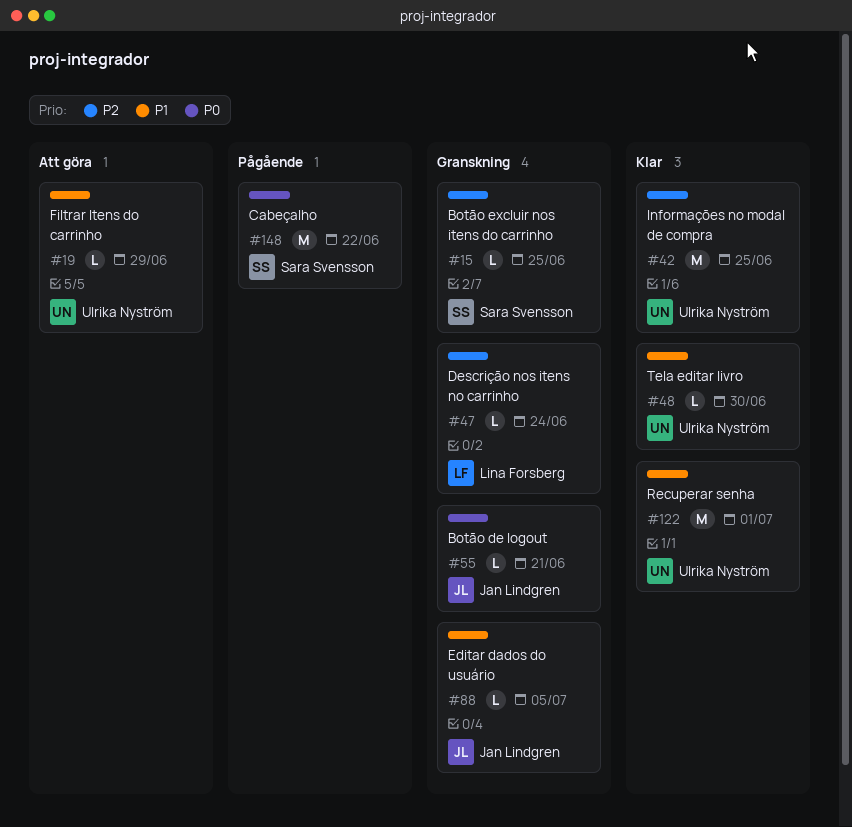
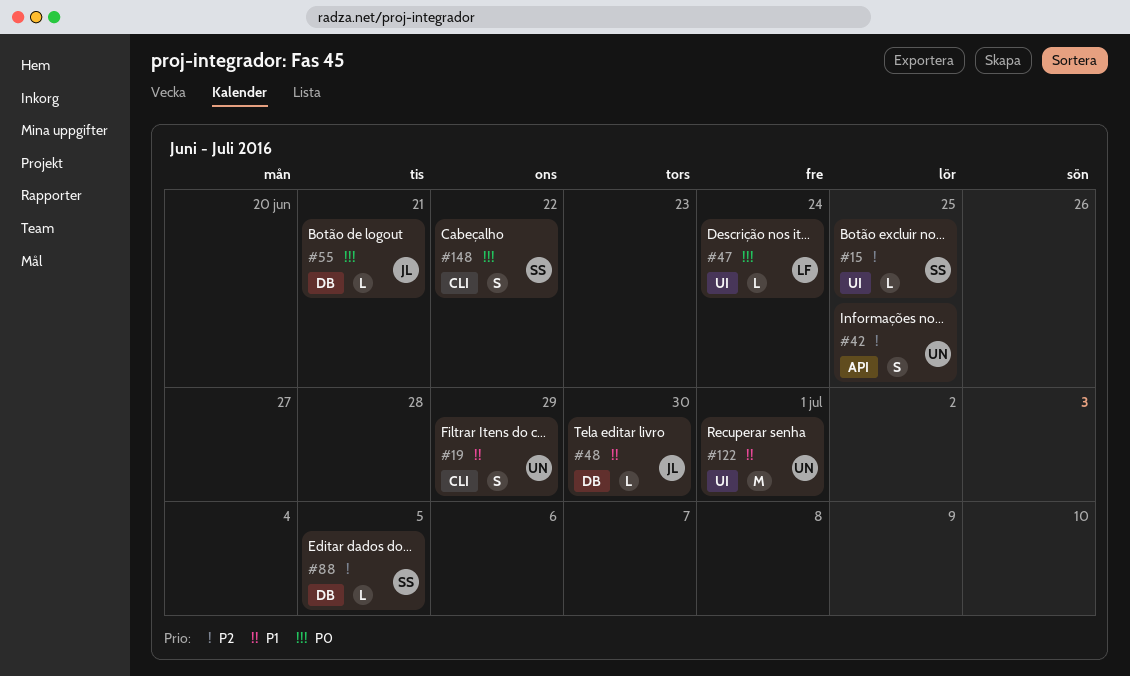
#19, estimate: L -> S
#42, estimate: M -> S
#47, priority: P2 -> P0
#48, owner: Ulrika Nyström -> Jan Lindgren
#88, owner: Jan Lindgren -> Sara Svensson
#88, priority: P1 -> P2
#148, estimate: M -> S

